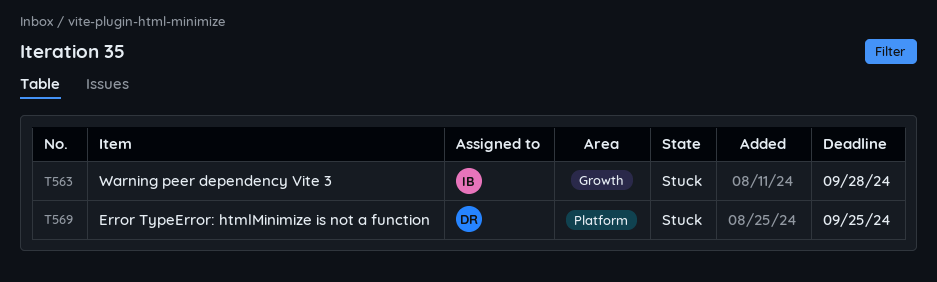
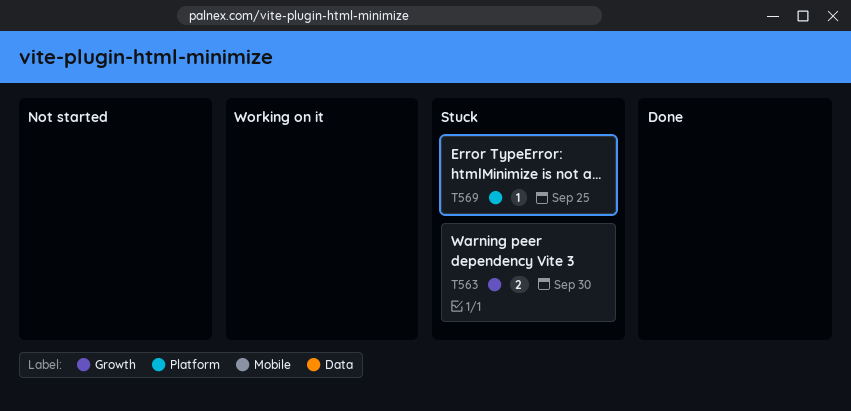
T563, due: Sep 28 -> Sep 30

